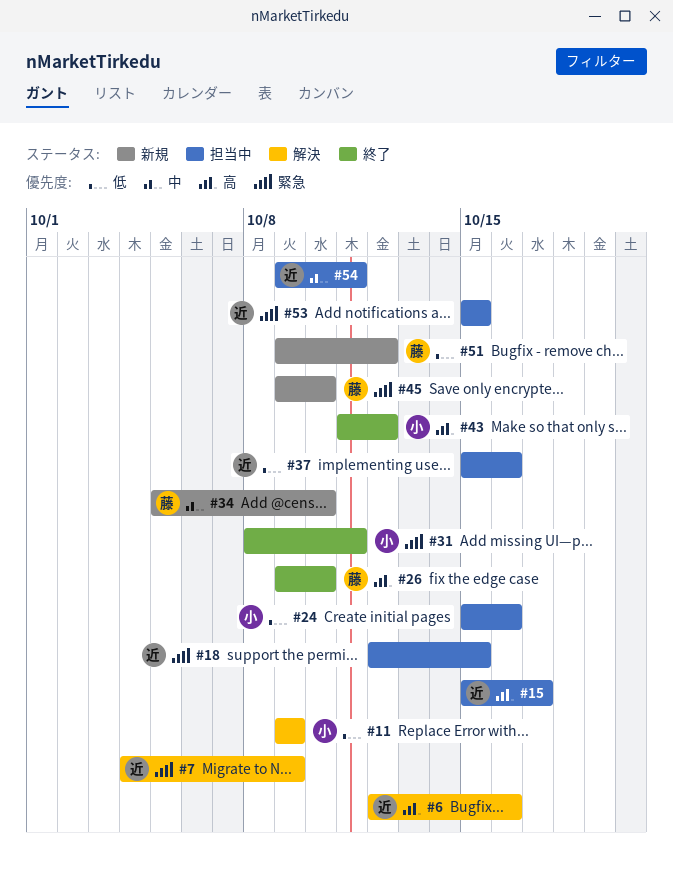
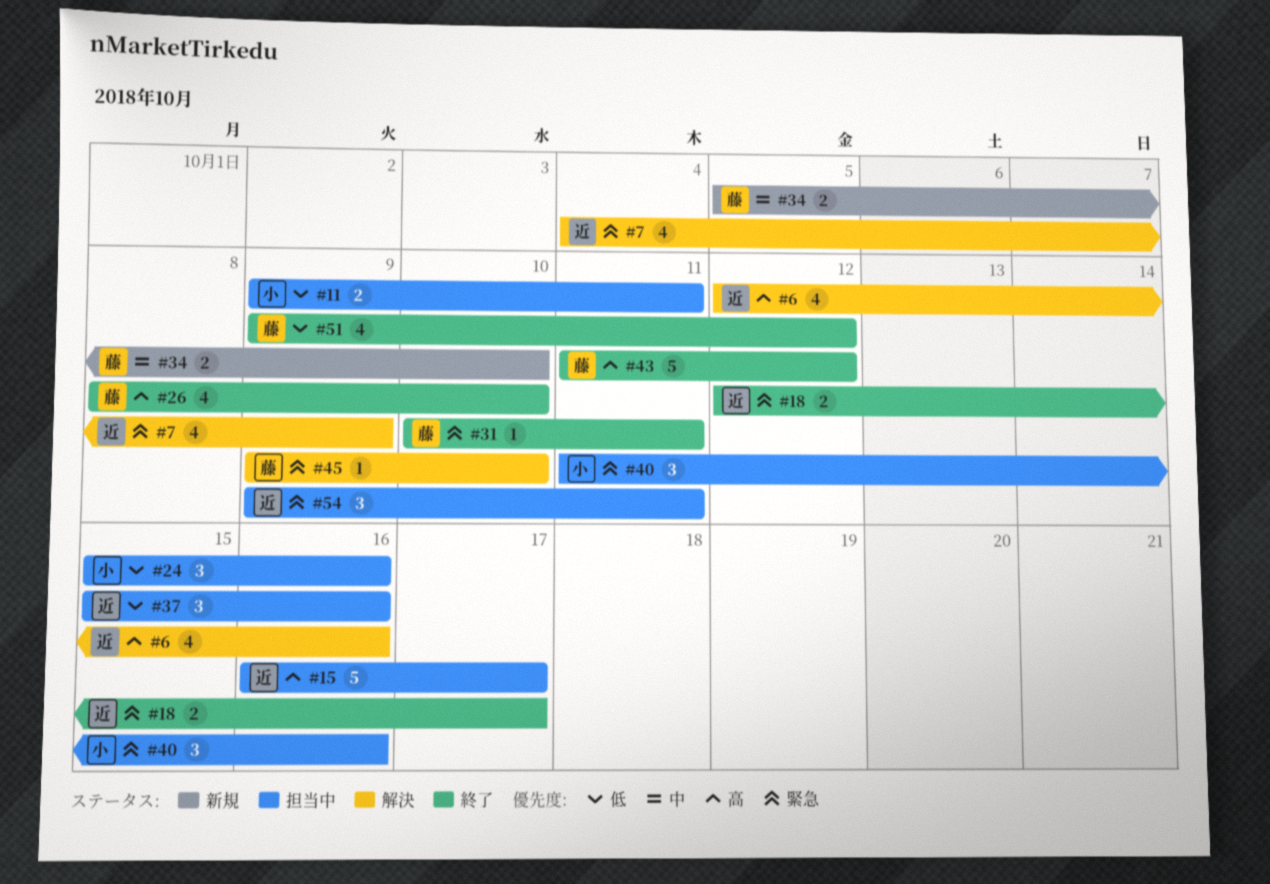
#11, status: 解決 -> 担当中
#11, due: Oct 9 -> Oct 11
#15, start: Oct 15 -> Oct 16
#18, status: 担当中 -> 終了
#18, due: Oct 15 -> Oct 17
#26, start: Oct 9 -> Oct 8
#31, owner: 小 -> 藤
#31, start: Oct 8 -> Oct 10
#40: none -> present
#43, owner: 小 -> 藤
#45, status: 新規 -> 解決
#51, status: 新規 -> 終了
#53: present -> none
#54, priority: 中 -> 緊急

